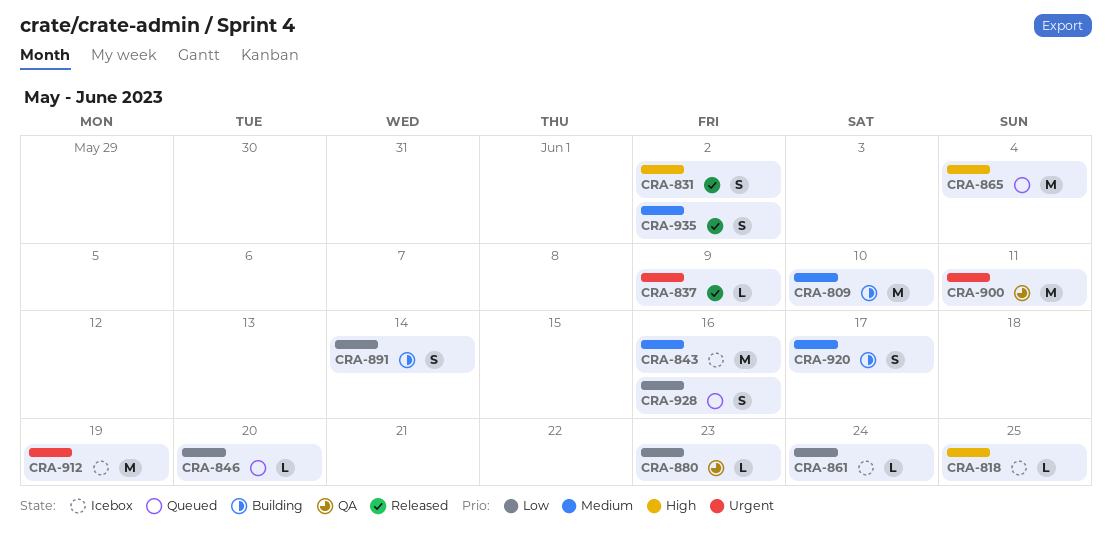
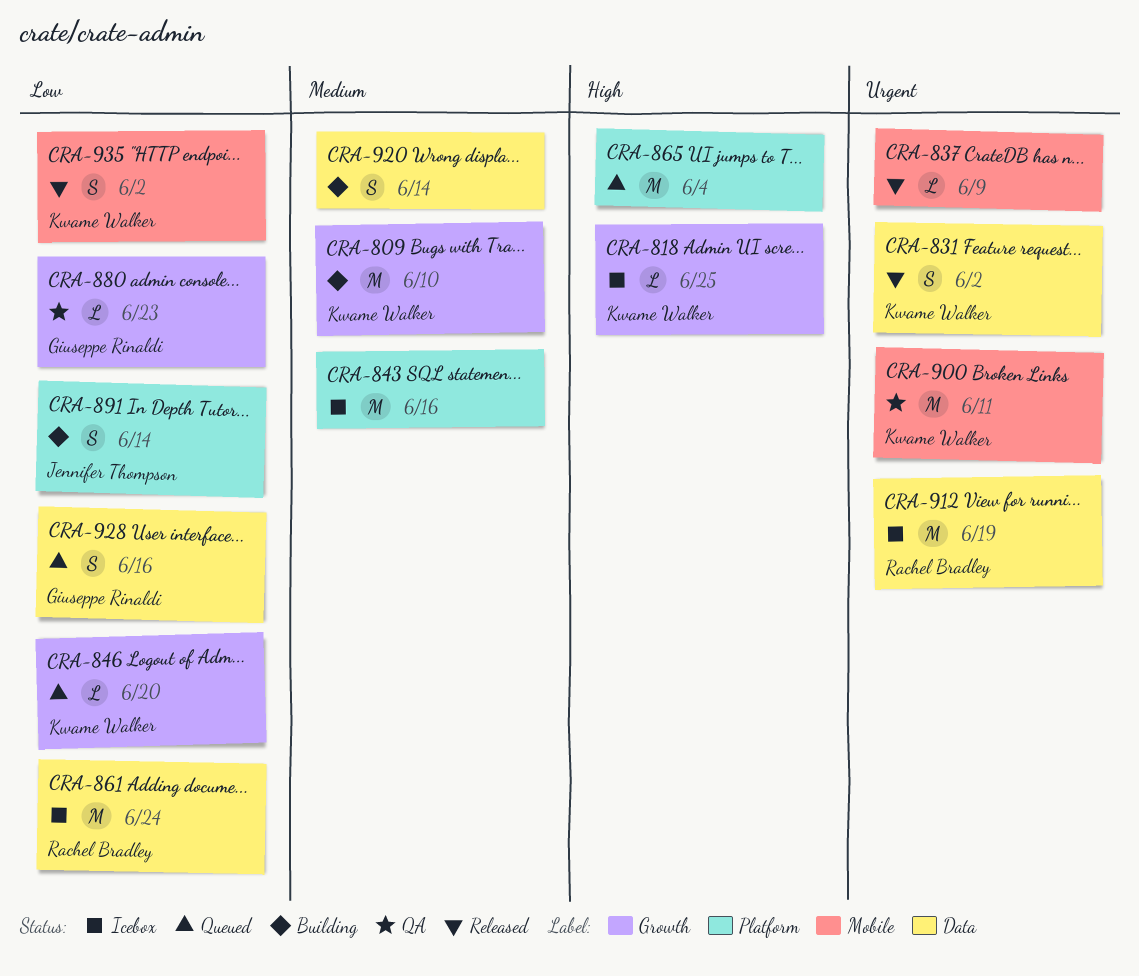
CRA-831, priority: High -> Urgent
CRA-861, estimate: L -> M
CRA-920, due: Jun 17 -> Jun 14
CRA-935, priority: Medium -> Low

